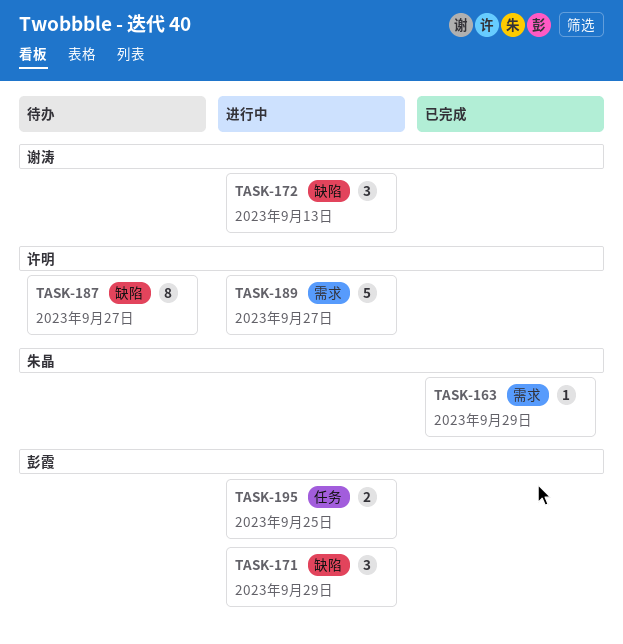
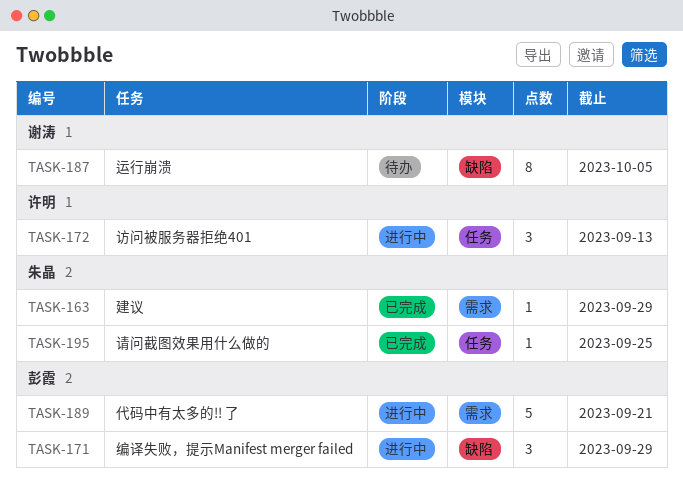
TASK-172, owner: 谢涛 -> 许明
TASK-172, label: 缺陷 -> 任务
TASK-187, owner: 许明 -> 谢涛
TASK-187, due: Sep 27 -> Oct 5
TASK-189, owner: 许明 -> 彭霞
TASK-189, due: Sep 27 -> Sep 21
TASK-195, status: 进行中 -> 已完成
TASK-195, owner: 彭霞 -> 朱晶
TASK-195, estimate: 2 -> 1

